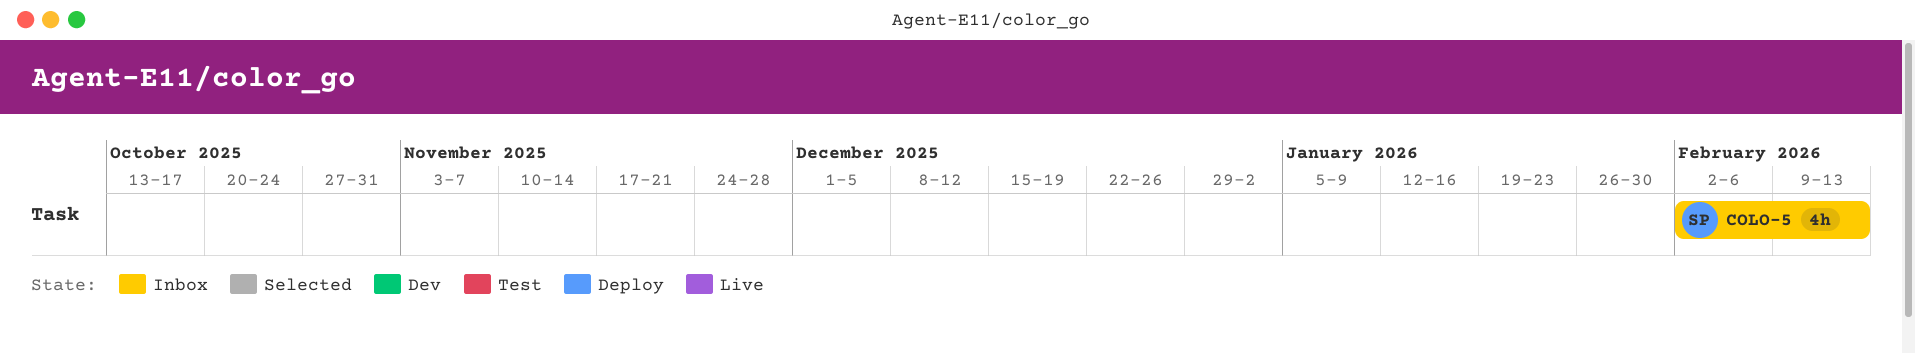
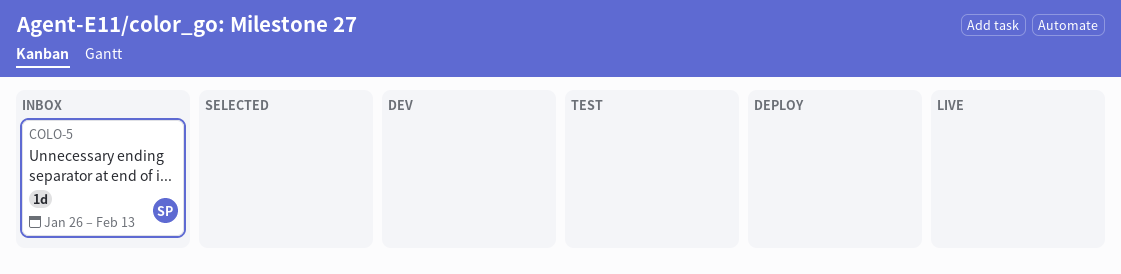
COLO-5, estimate: 4h -> 1d
COLO-5, start: Feb 2 -> Jan 26

